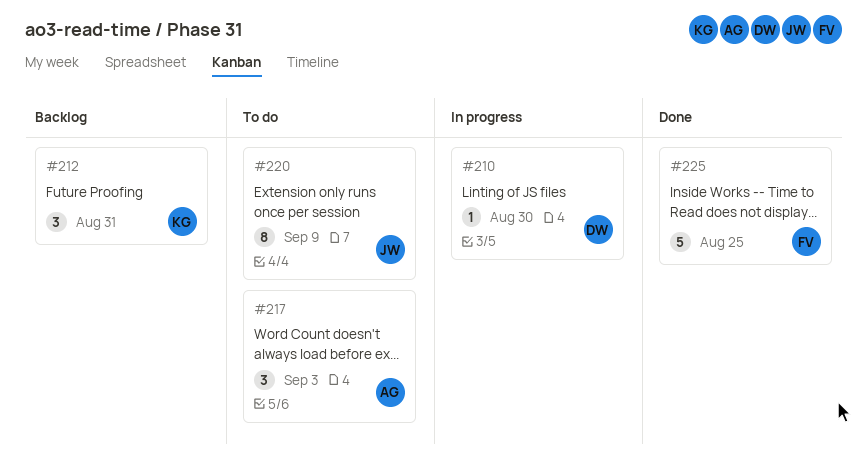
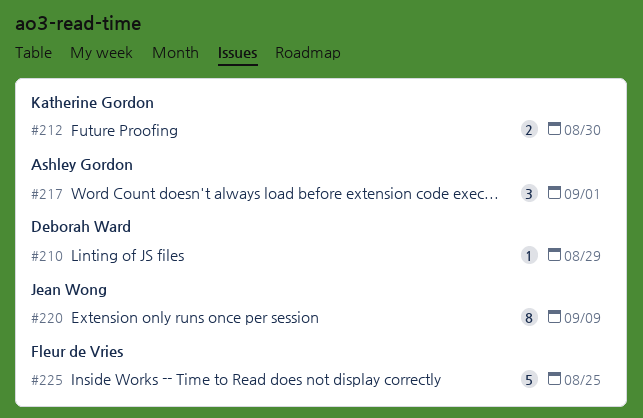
#210, due: Aug 30 -> Aug 29
#212, estimate: 3 -> 2
#212, due: Aug 31 -> Aug 30
#217, due: Sep 3 -> Sep 1

